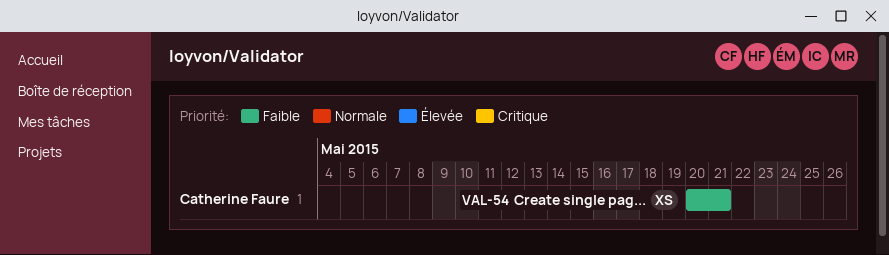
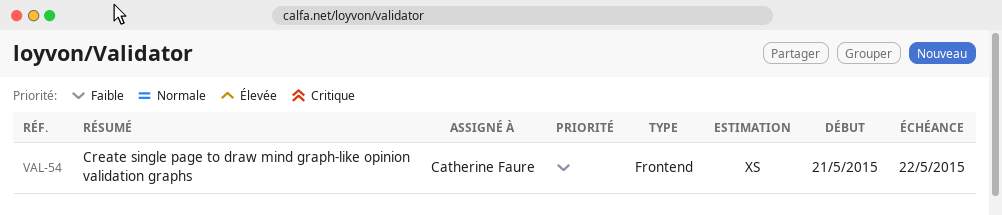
VAL-54, start: May 20 -> May 21
VAL-54, due: May 21 -> May 22

